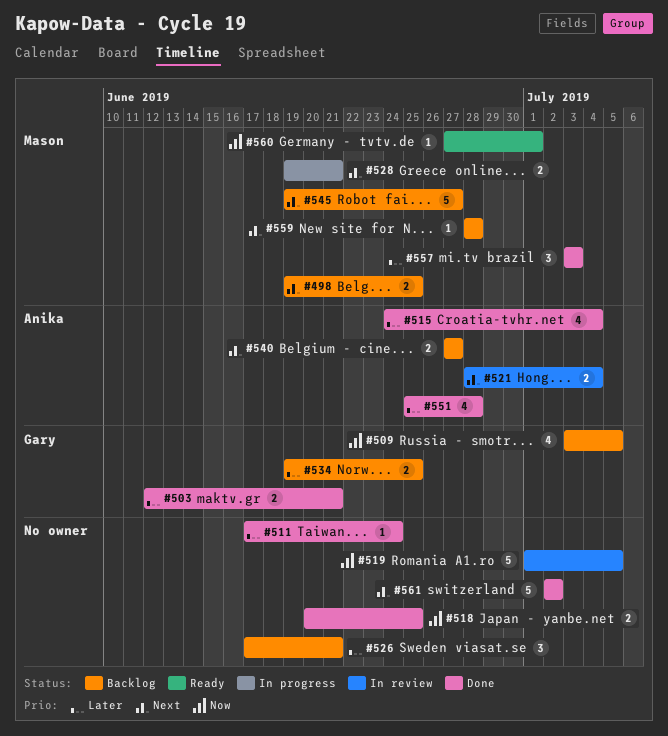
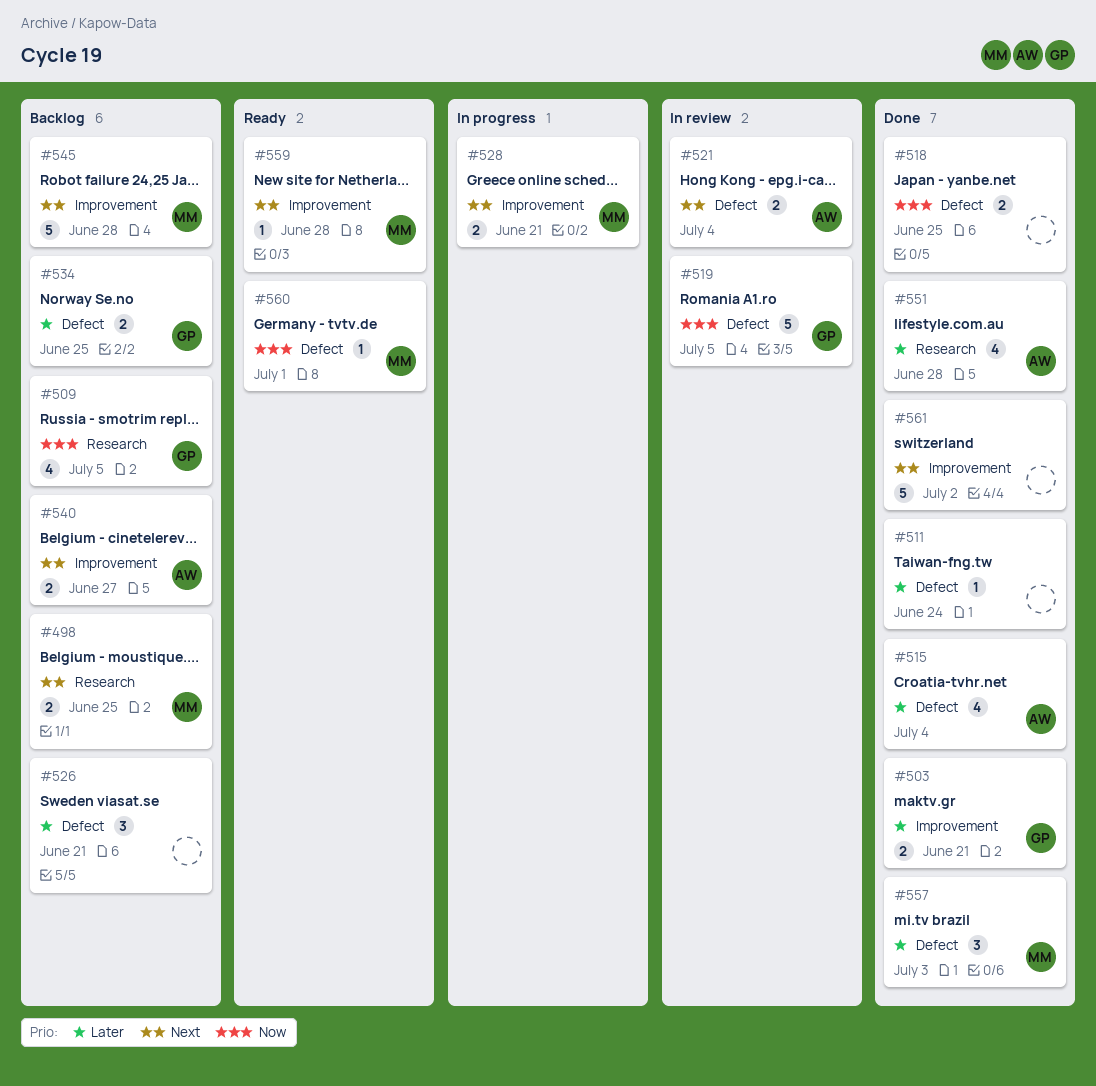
#519, owner: none -> Gary
#545, due: Jun 27 -> Jun 28
#559, status: Backlog -> Ready

